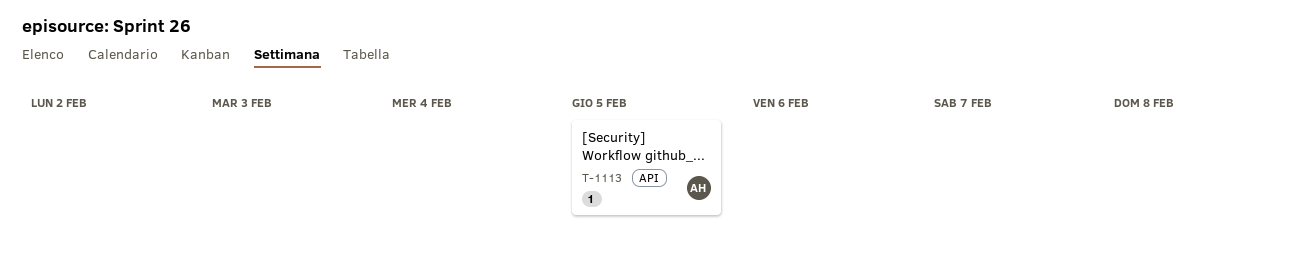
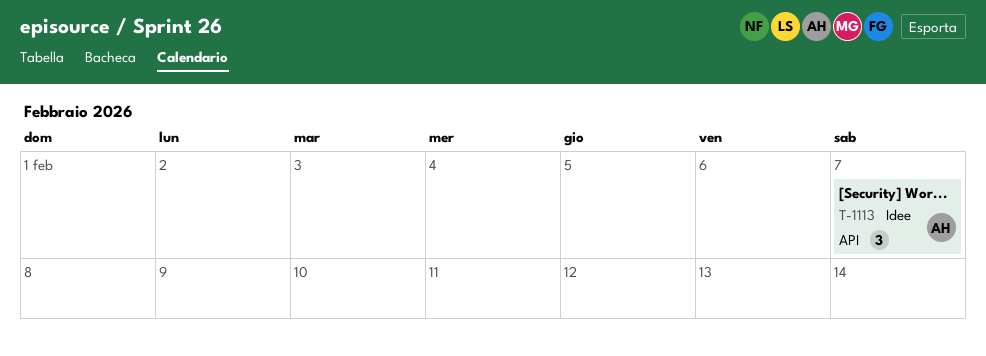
T-1113, estimate: 1 -> 3
T-1113, due: Feb 5 -> Feb 7

